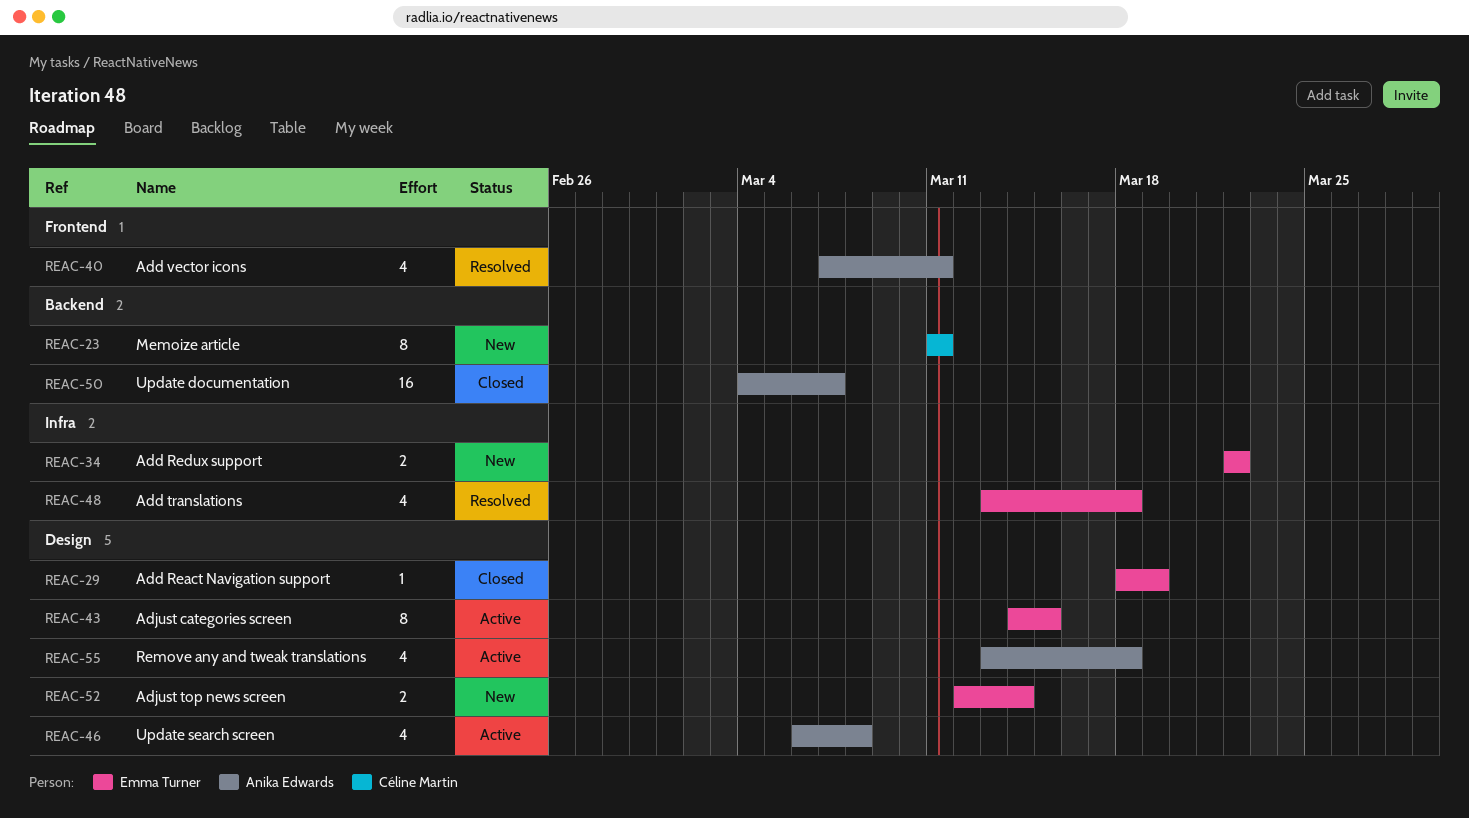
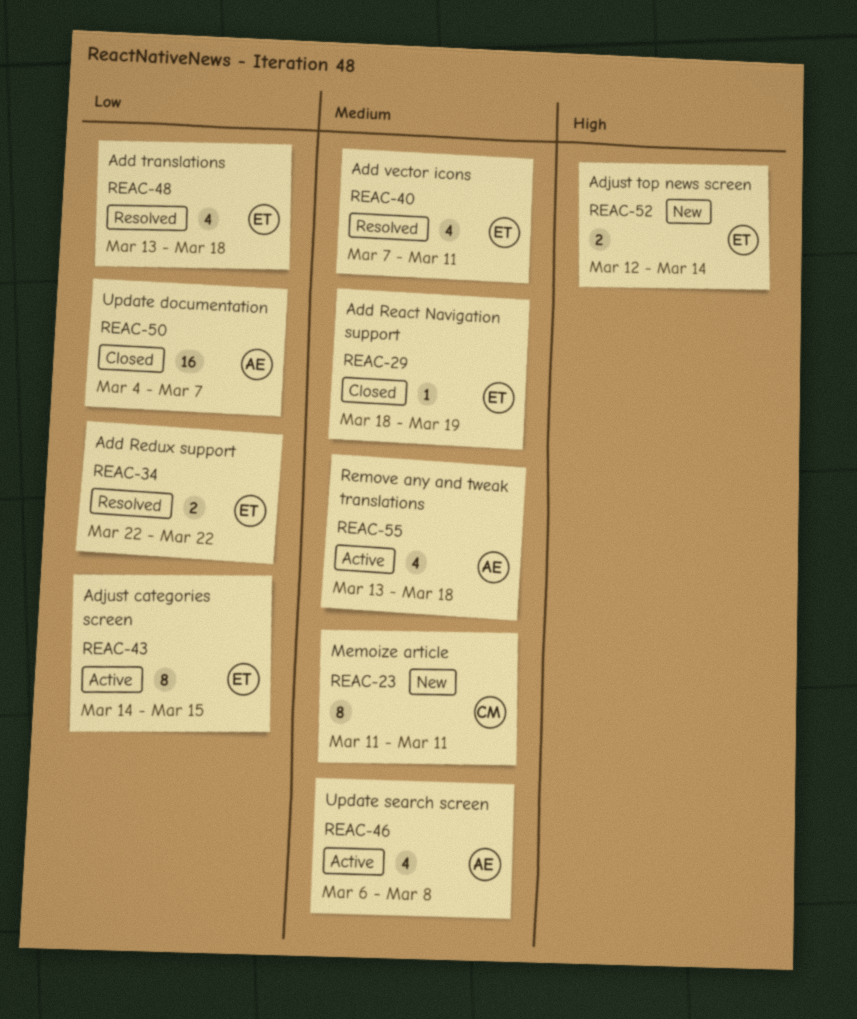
REAC-34, status: New -> Resolved
REAC-40, owner: Anika Edwards -> Emma Turner

